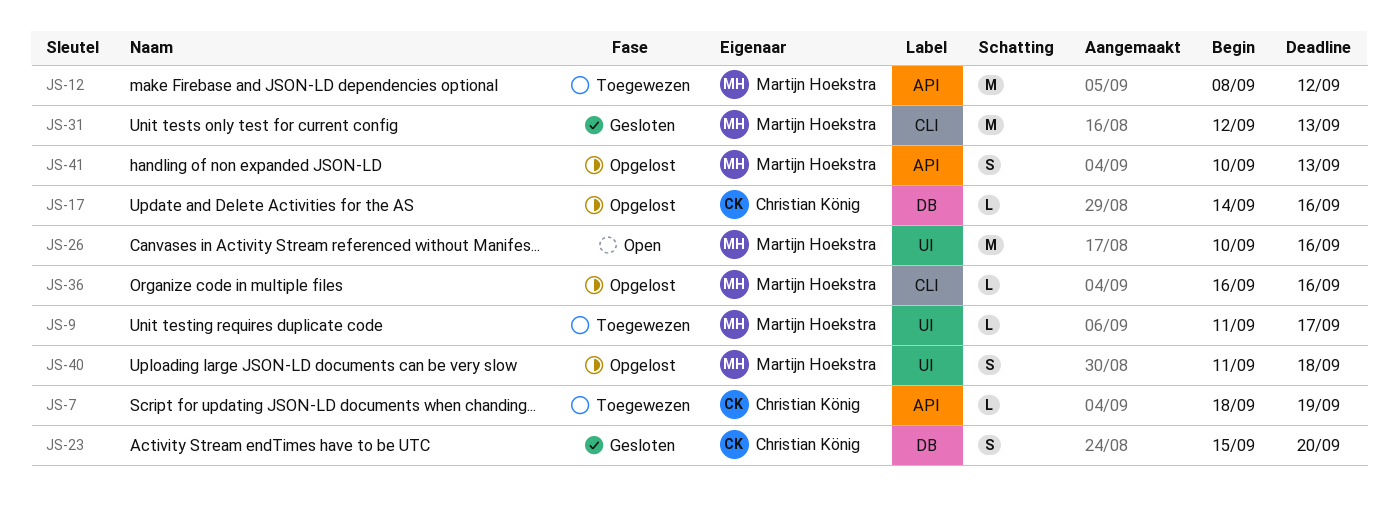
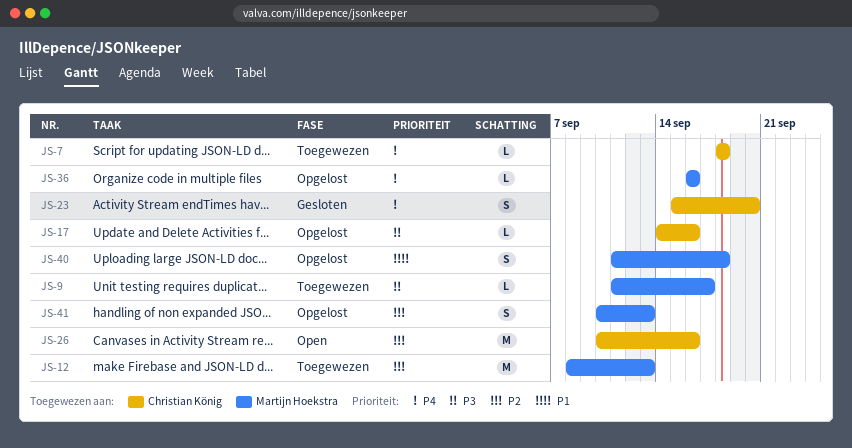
JS-7, due: Sep 19 -> Sep 18
JS-12, due: Sep 12 -> Sep 13
JS-26, owner: Martijn Hoekstra -> Christian König
JS-31: present -> none

